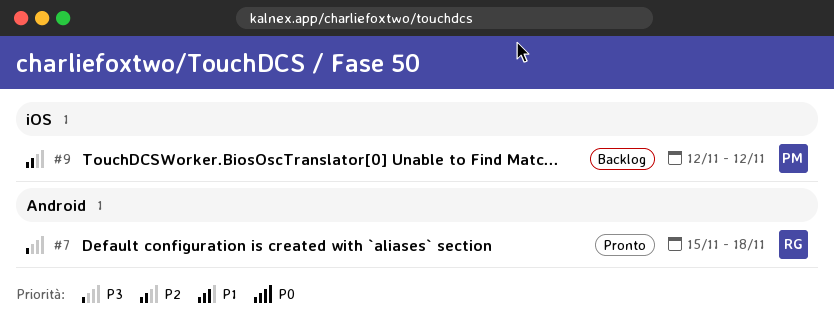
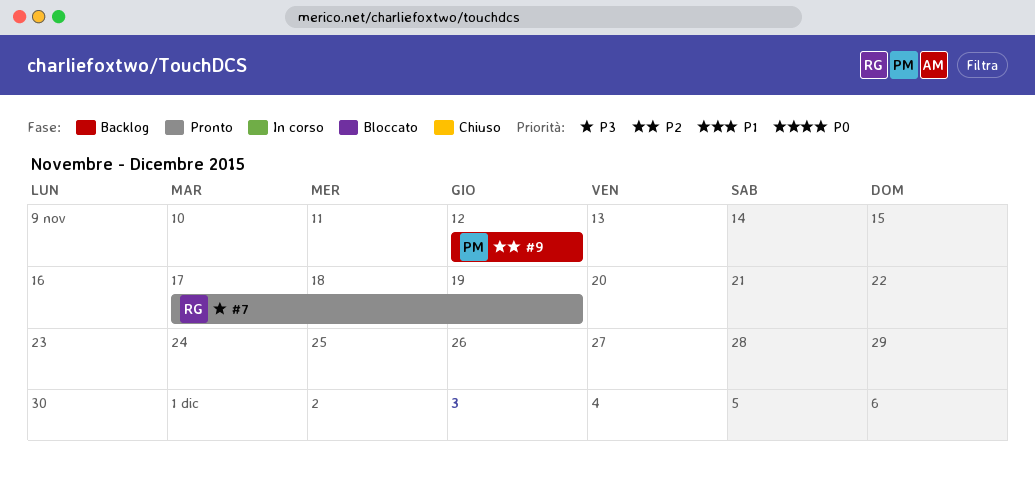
#7, start: Nov 15 -> Nov 17
#7, due: Nov 18 -> Nov 19

